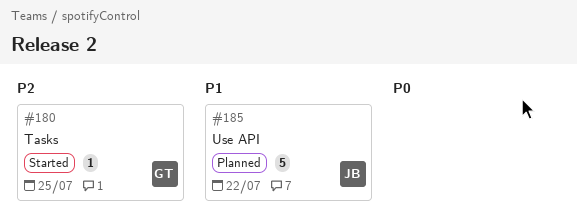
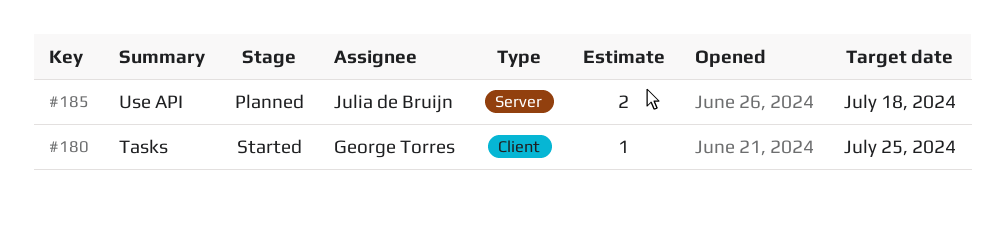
#185, estimate: 5 -> 2
#185, due: Jul 22 -> Jul 18

